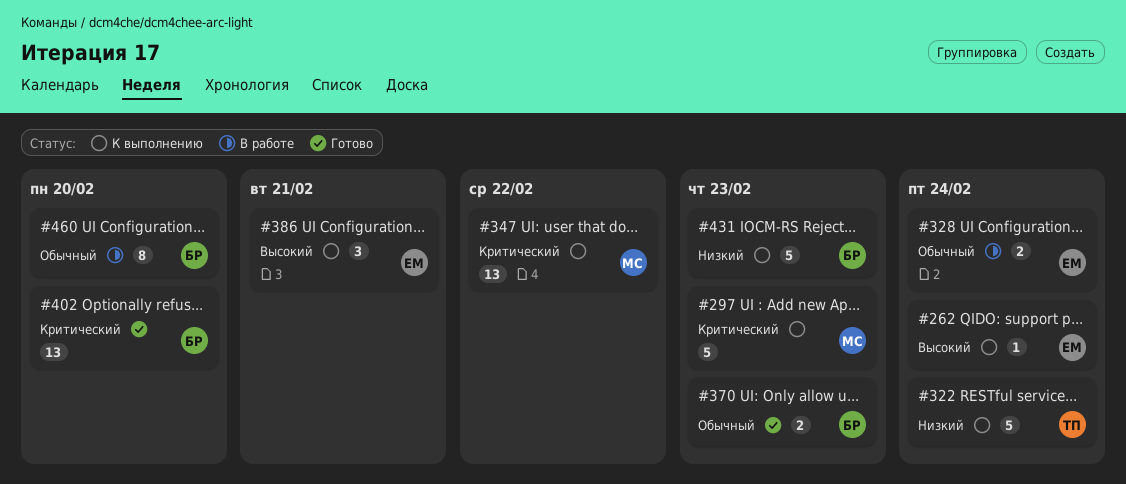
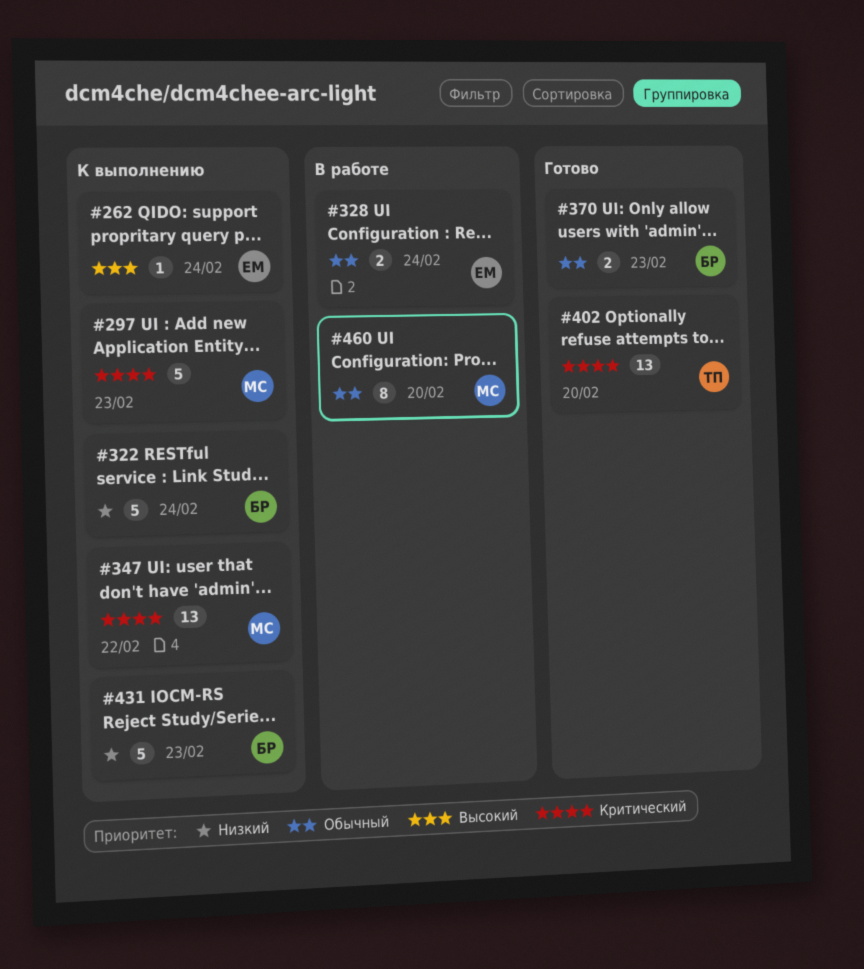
#322, owner: ТП -> БР
#386: present -> none
#402, owner: БР -> ТП
#460, owner: БР -> МС

